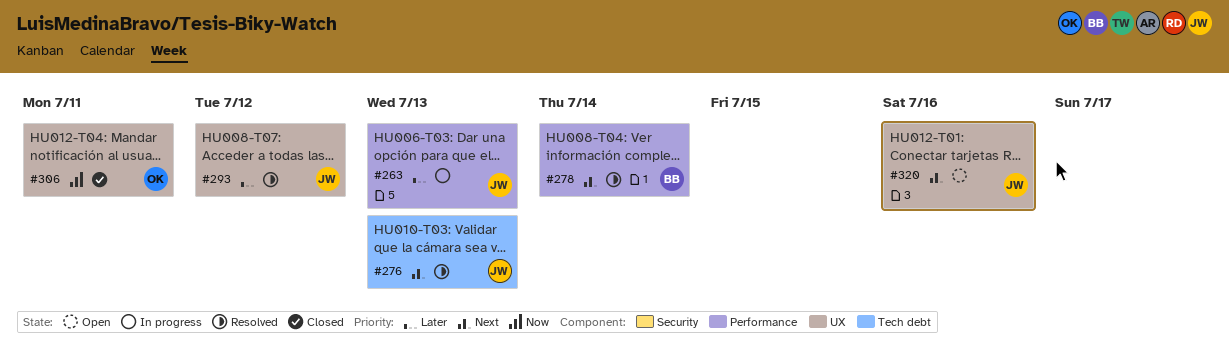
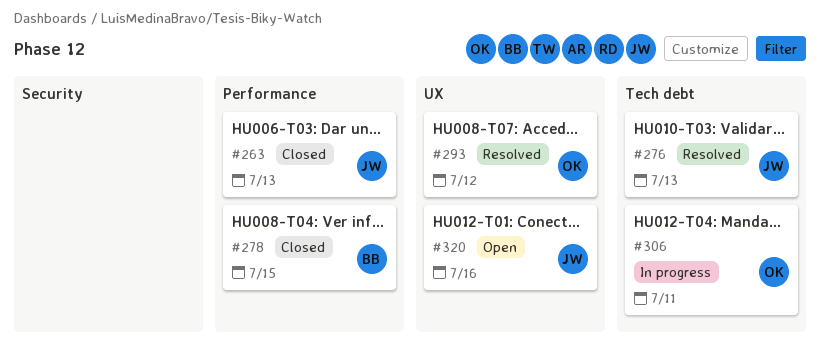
#263, status: In progress -> Closed
#278, status: Resolved -> Closed
#278, due: Jul 14 -> Jul 15
#293, owner: JW -> OK
#306, status: Closed -> In progress
#306, label: UX -> Tech debt

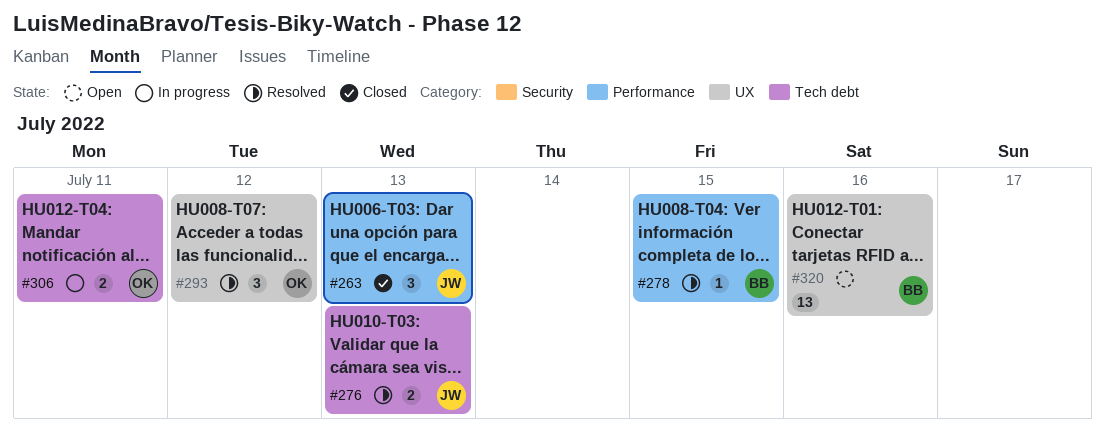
#278, status: Closed -> Resolved
#320, owner: JW -> BB

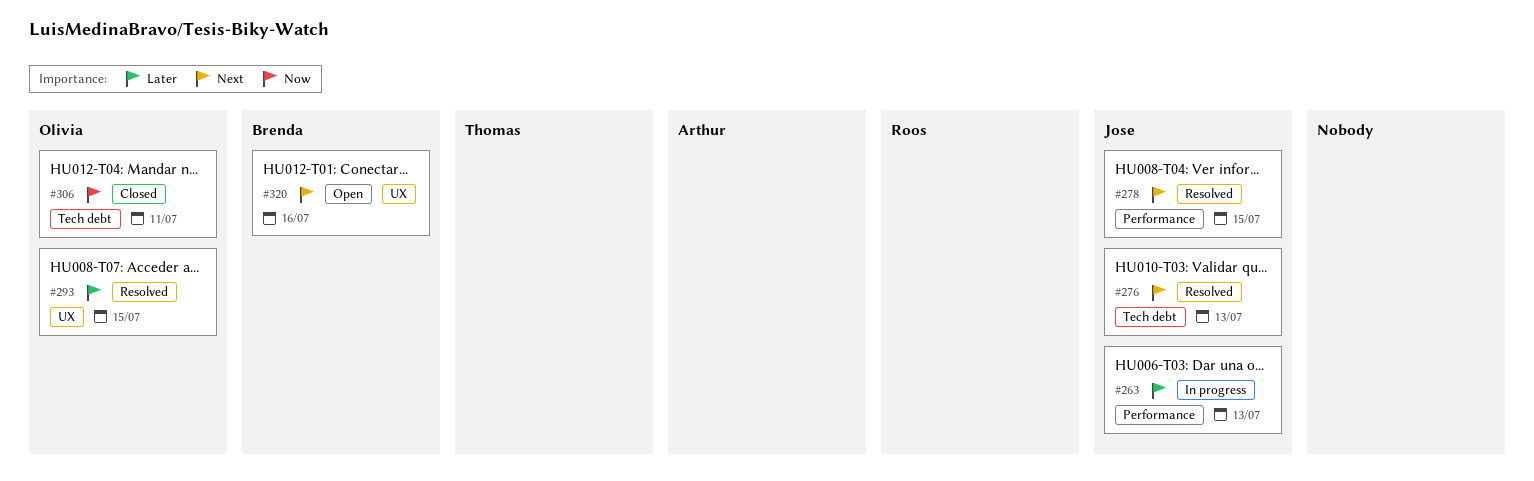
#263, status: Closed -> In progress
#278, owner: Brenda -> Jose
#293, due: Jul 12 -> Jul 15
#306, status: In progress -> Closed

